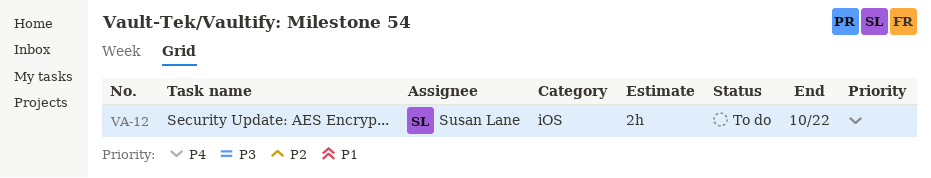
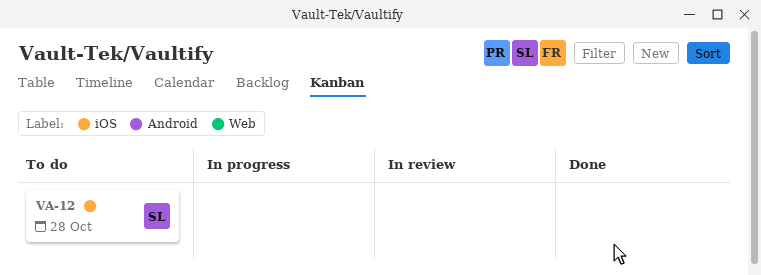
VA-12, due: Oct 22 -> Oct 28

